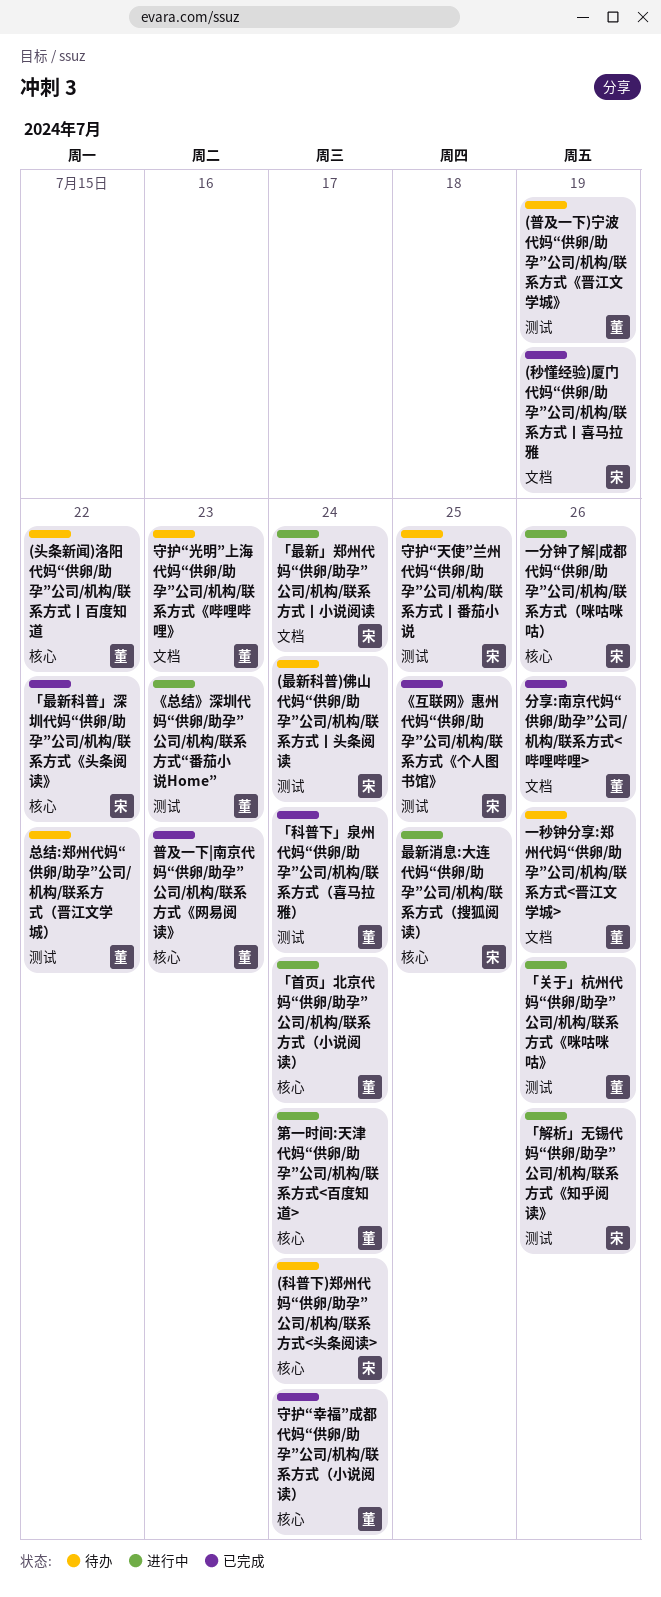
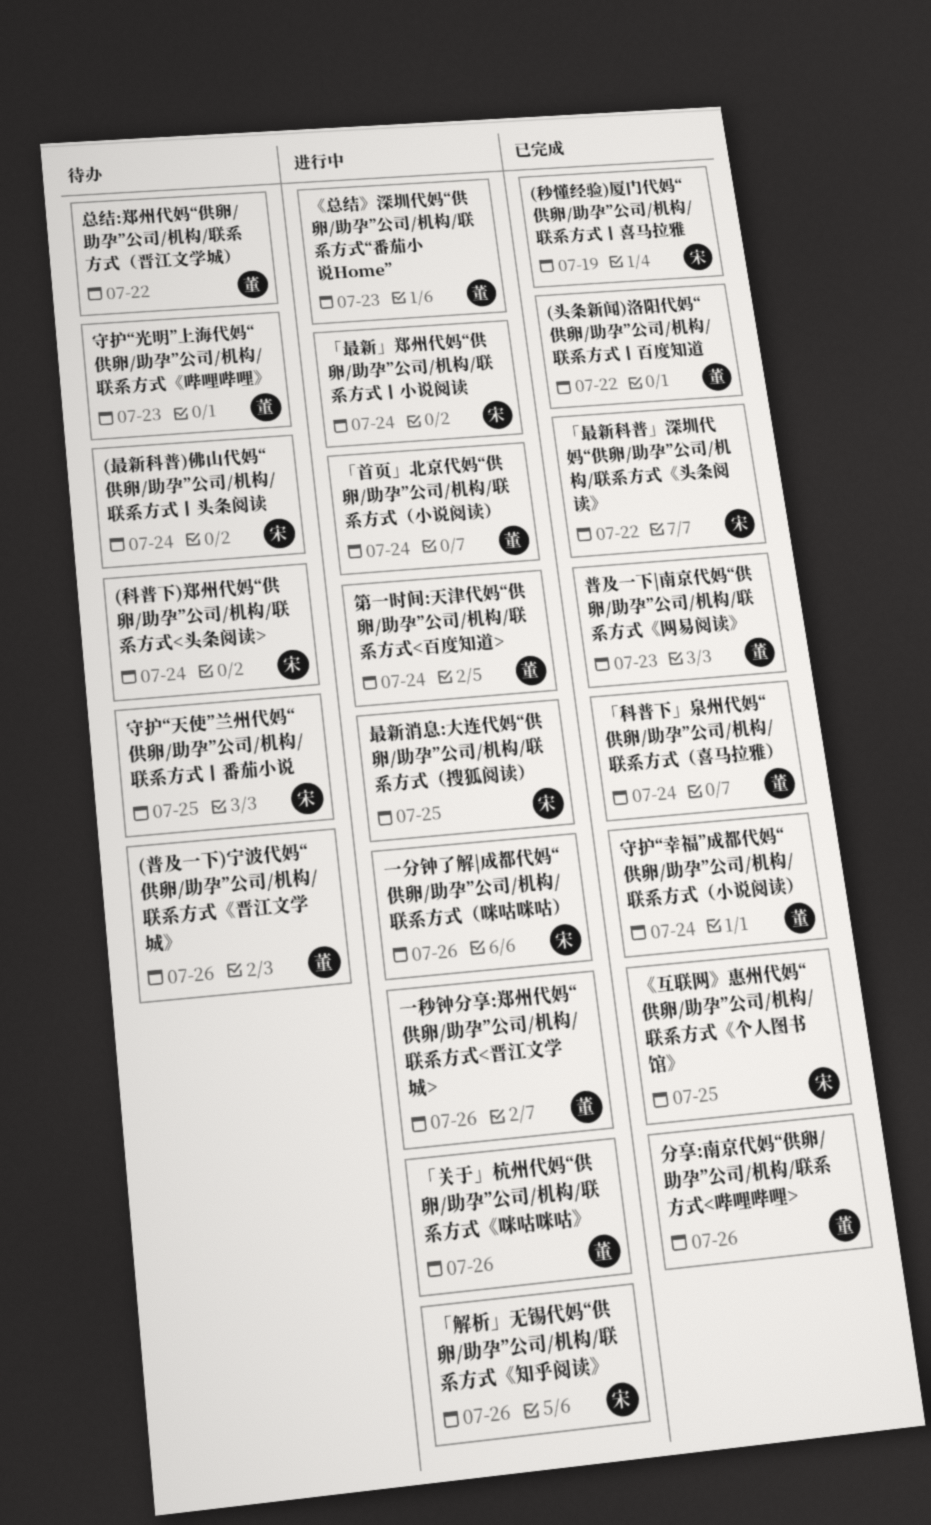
(头条新闻)洛阳代妈“供卵/助孕”公司/机构/联系方式丨百度知道, status: 待办 -> 已完成
(普及一下)宁波代妈“供卵/助孕”公司/机构/联系方式《晋江文学城》, due: Jul 19 -> Jul 26
一秒钟分享:郑州代妈“供卵/助孕”公司/机构/联系方式<晋江文学城>, status: 待办 -> 进行中

